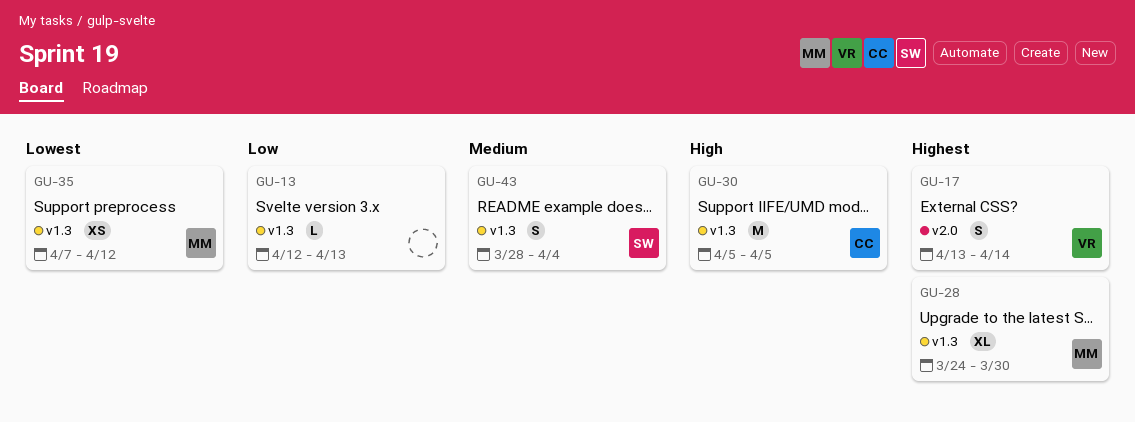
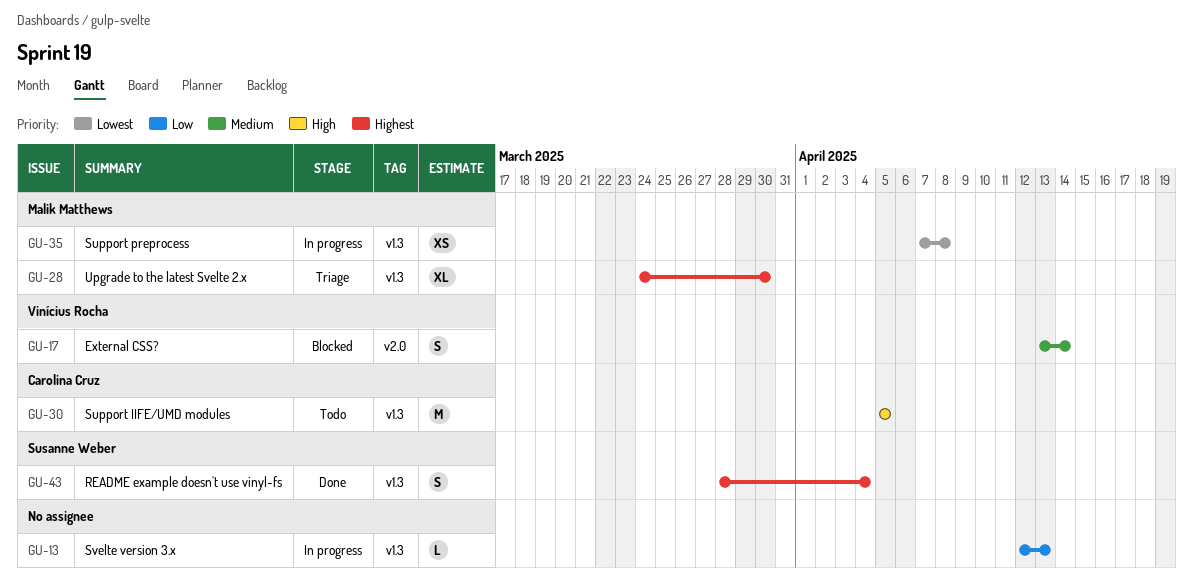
GU-17, priority: Highest -> Medium
GU-35, due: Apr 12 -> Apr 8
GU-43, priority: Medium -> Highest

